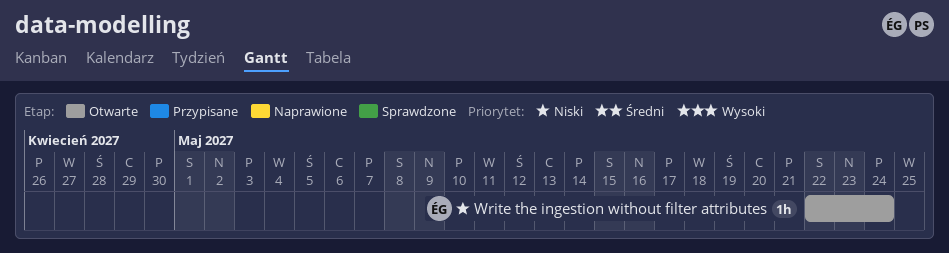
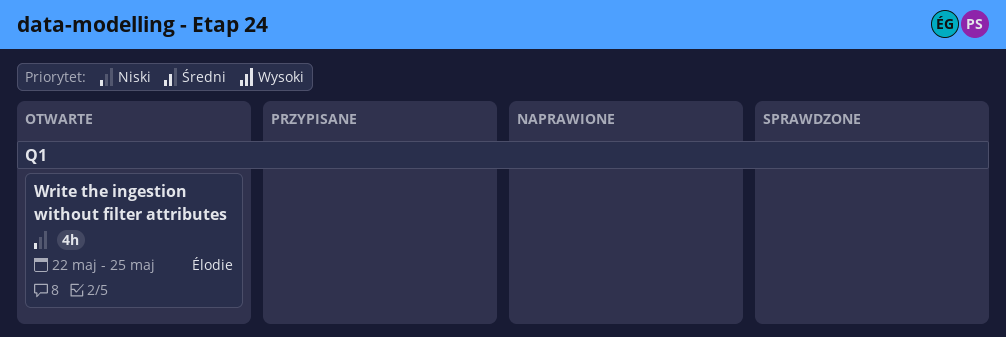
Write the ingestion without filter attributes, estimate: 1h -> 4h
Write the ingestion without filter attributes, due: May 24 -> May 25

